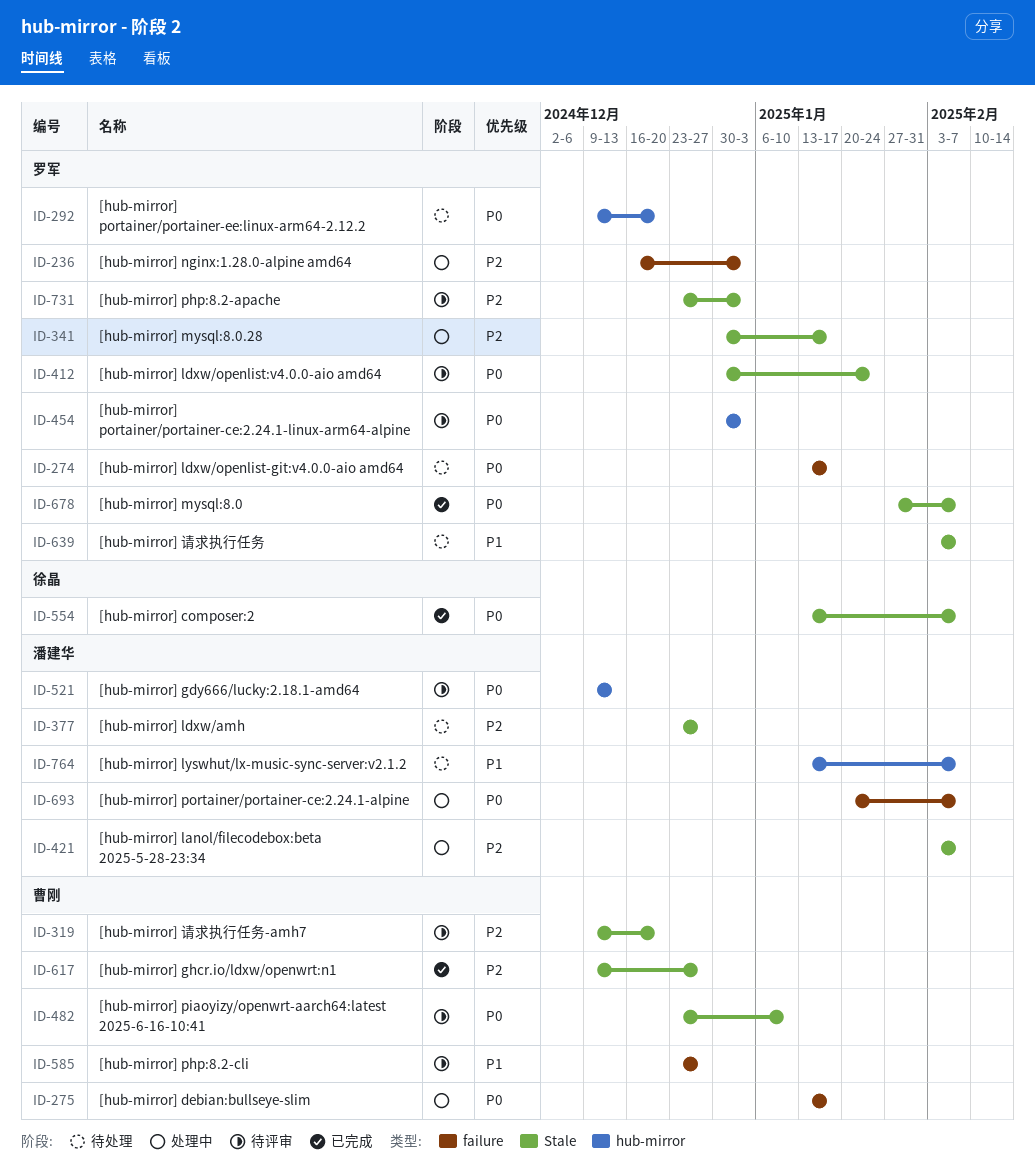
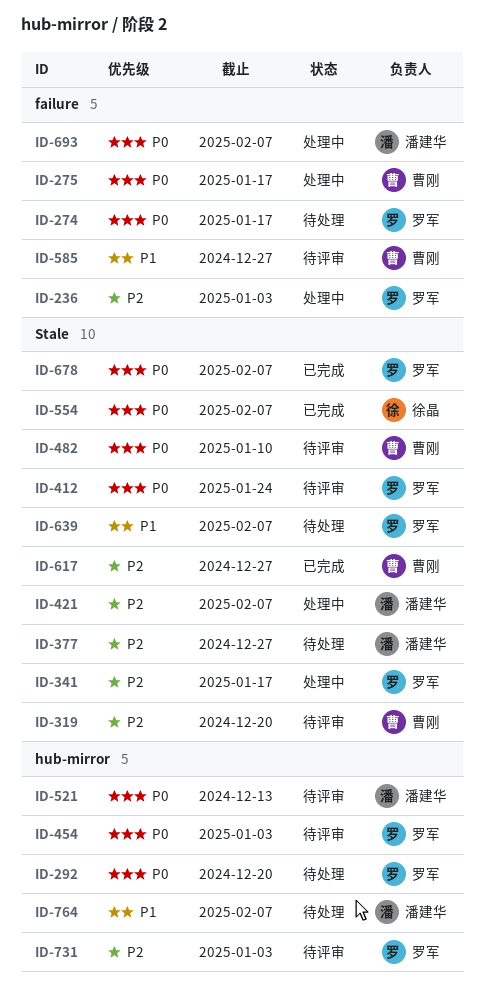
ID-731, label: Stale -> hub-mirror

